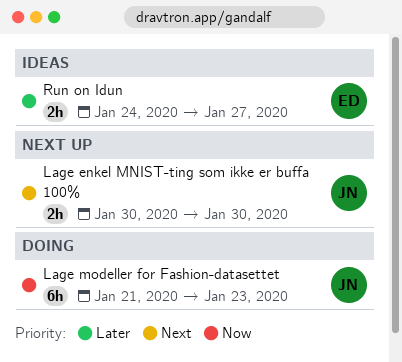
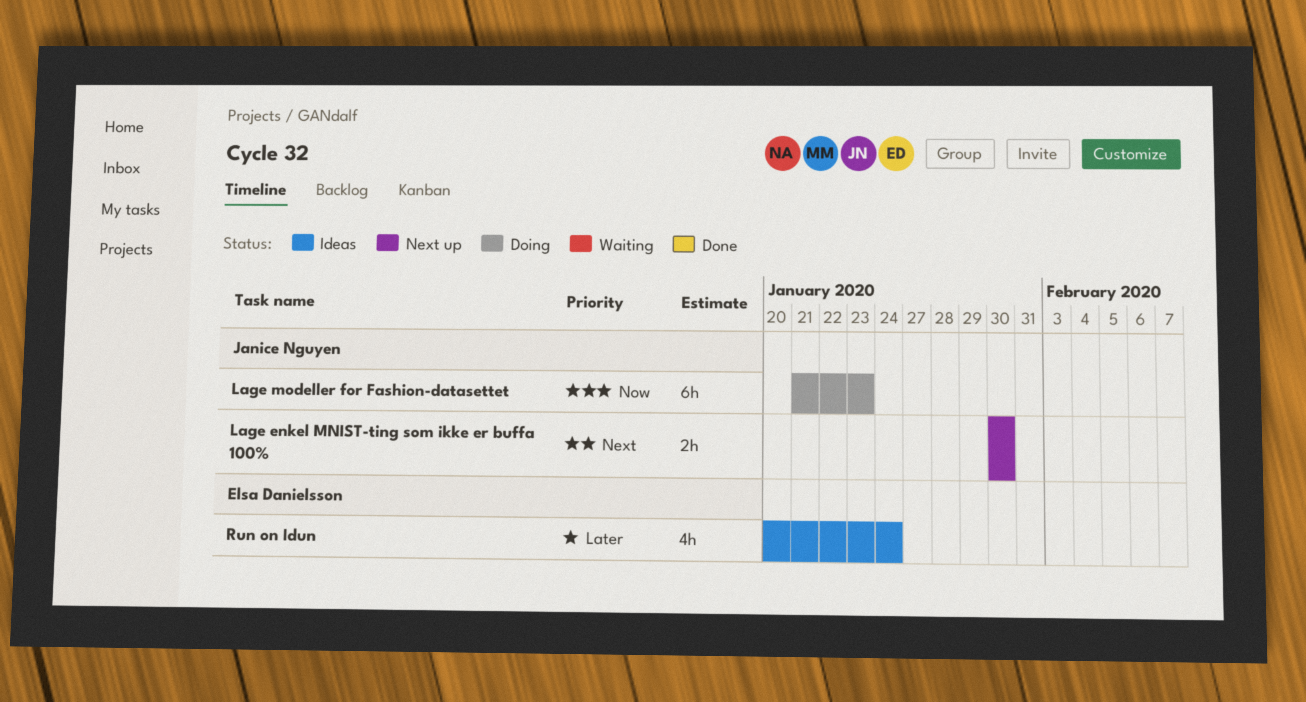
Run on Idun, estimate: 2h -> 4h
Run on Idun, start: Jan 24 -> Jan 20
Run on Idun, due: Jan 27 -> Jan 24

